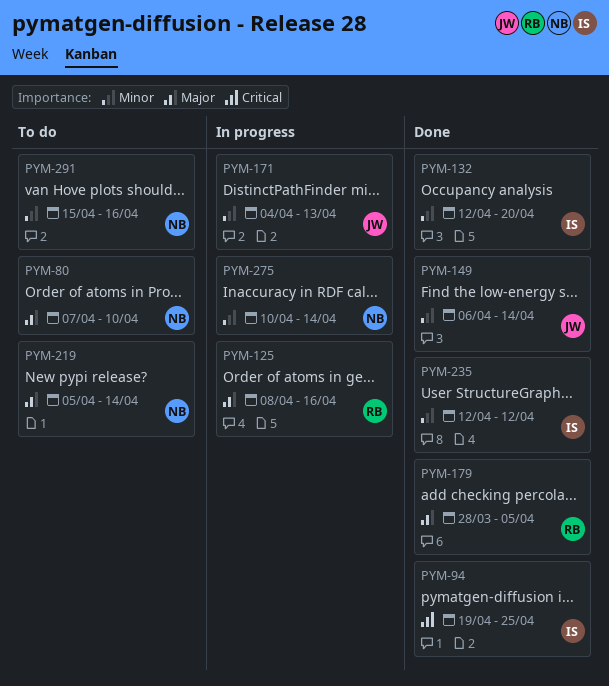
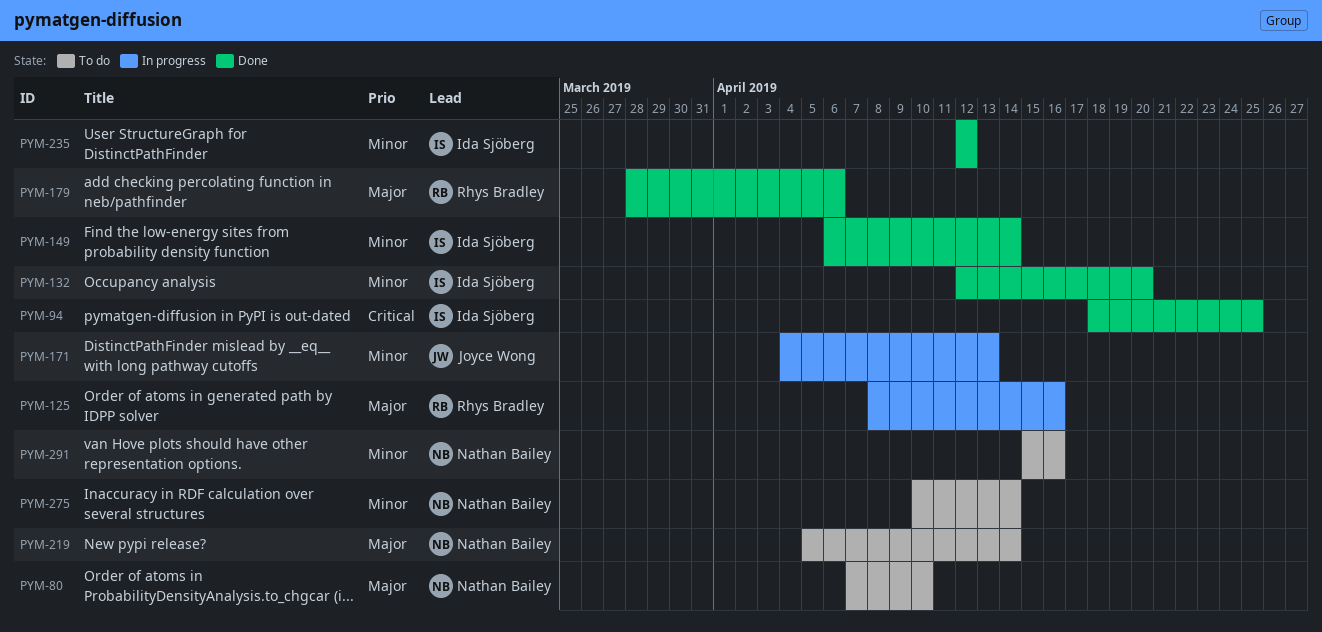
PYM-94, start: Apr 19 -> Apr 18
PYM-149, owner: Joyce Wong -> Ida Sjöberg
PYM-179, due: Apr 5 -> Apr 6
PYM-275, status: In progress -> To do

